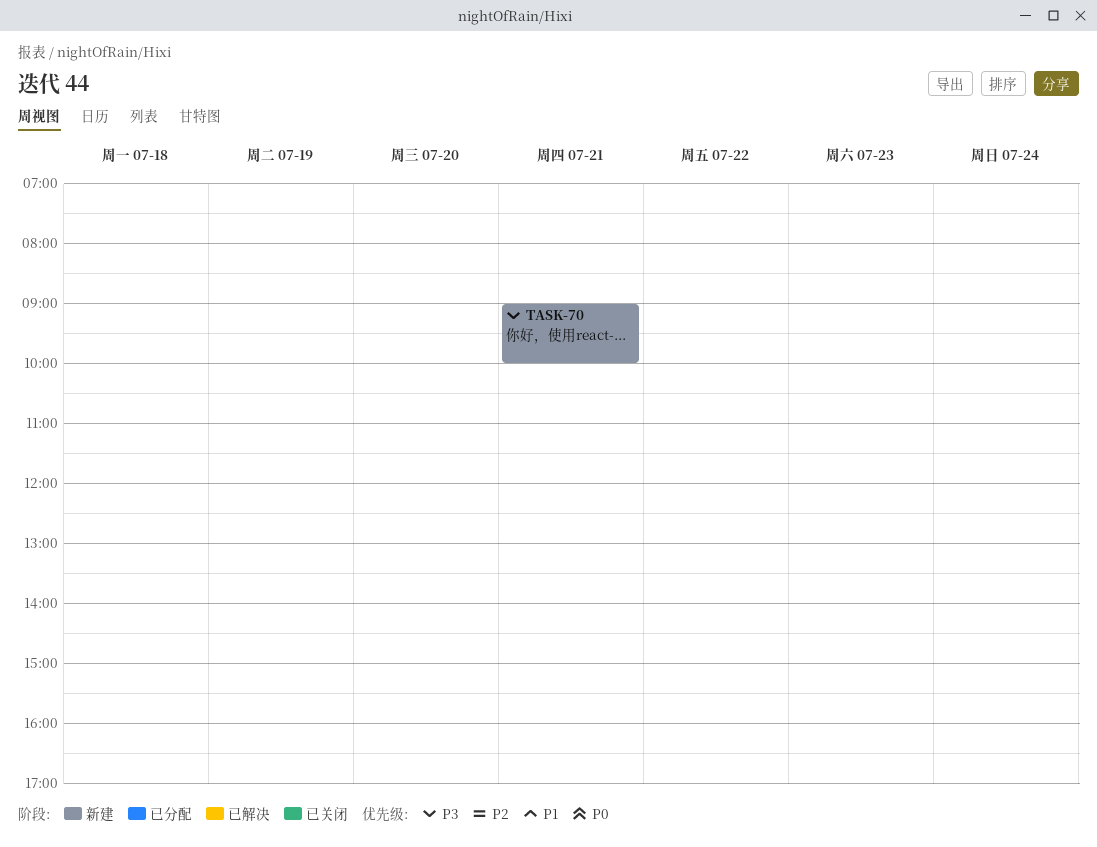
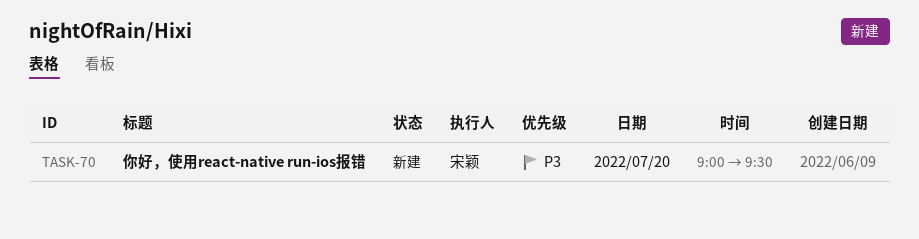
TASK-70, day: Jul 21 -> Jul 20
TASK-70, ends: 10:00 -> 09:30

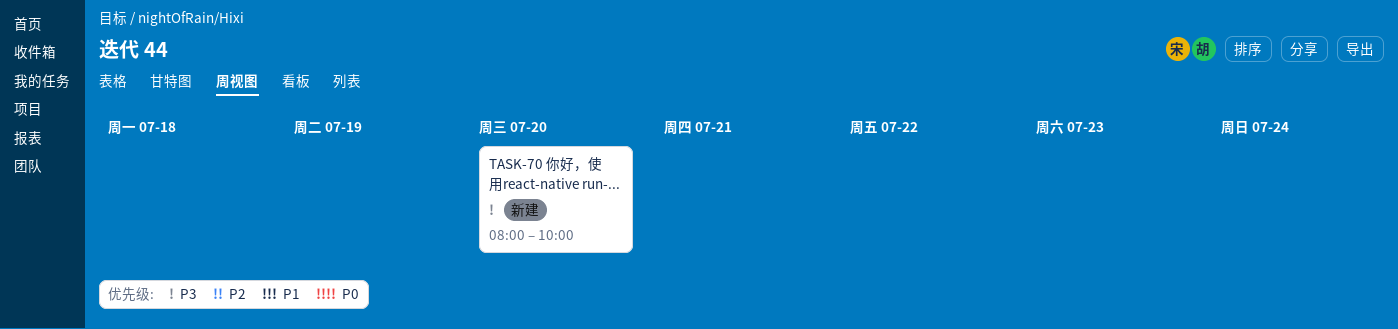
TASK-70, begins: 09:00 -> 08:00
TASK-70, ends: 09:30 -> 10:00

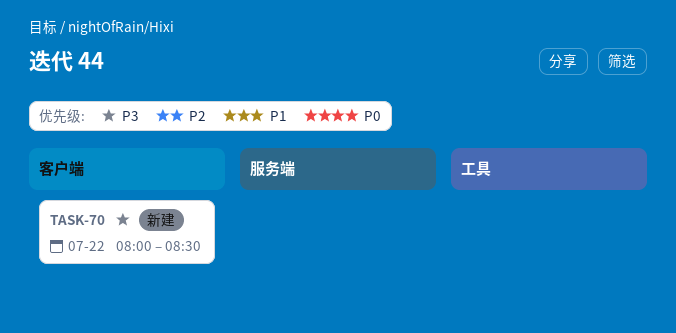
TASK-70, day: Jul 20 -> Jul 22
TASK-70, ends: 10:00 -> 08:30

